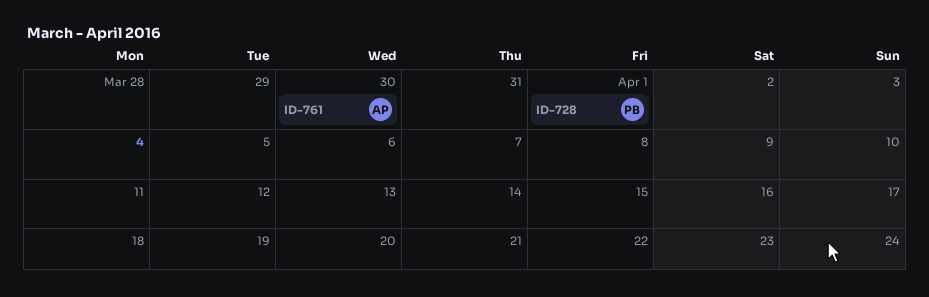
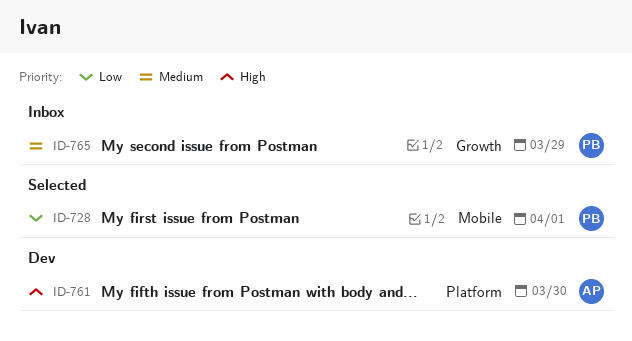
ID-765: none -> present

